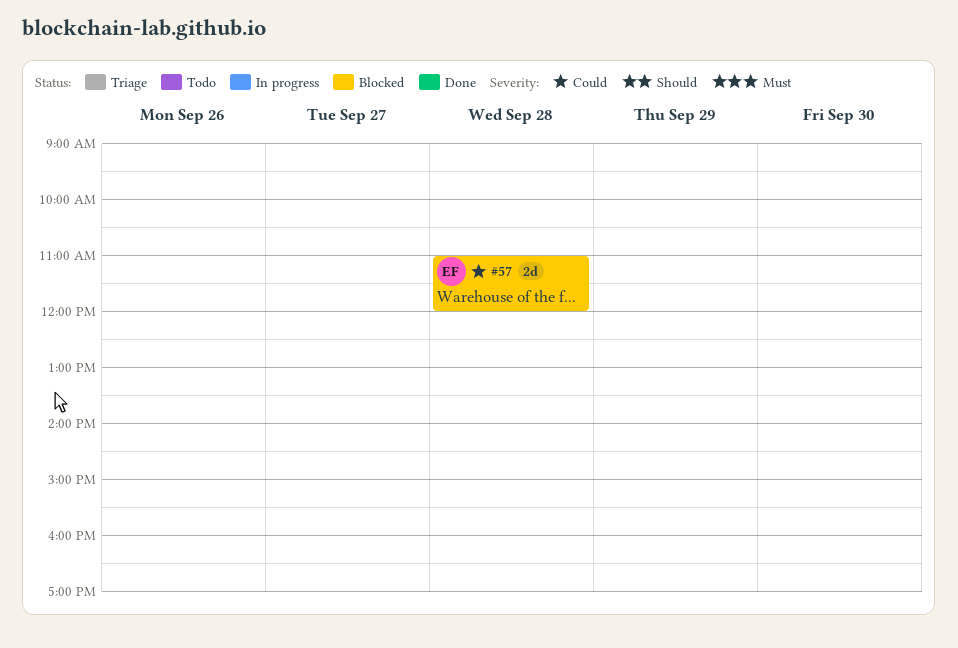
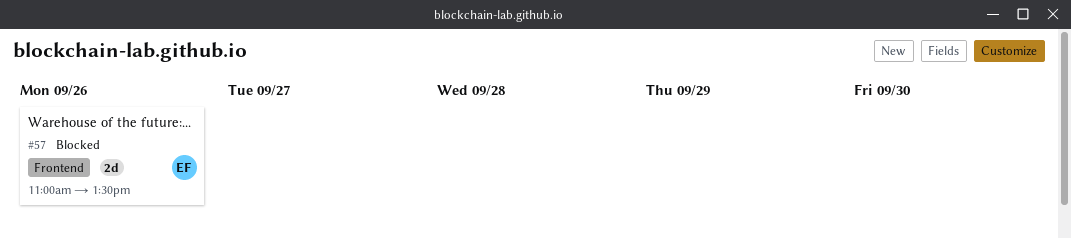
#57, day: Sep 28 -> Sep 26
#57, ends: 12:00 -> 13:30

